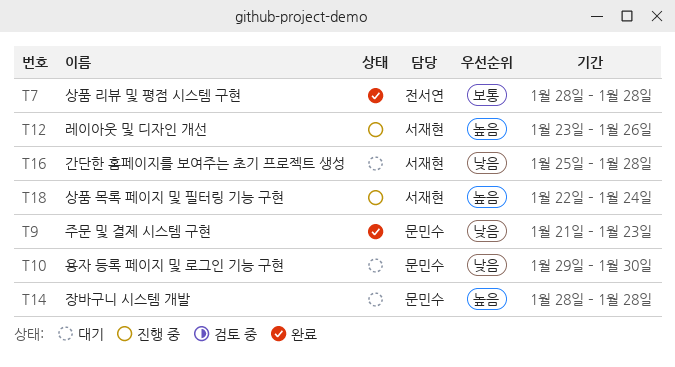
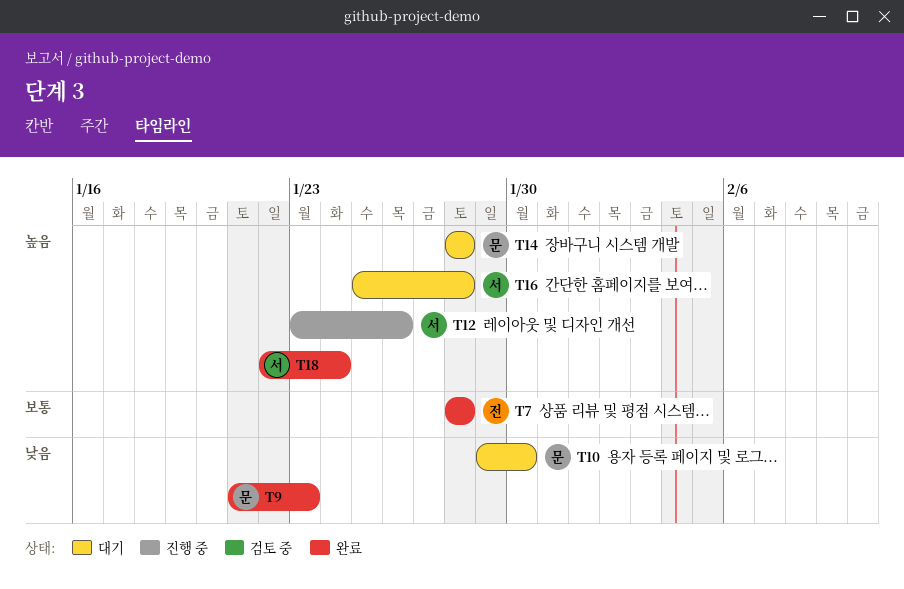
T16, priority: 낮음 -> 높음
T18, status: 진행 중 -> 완료

